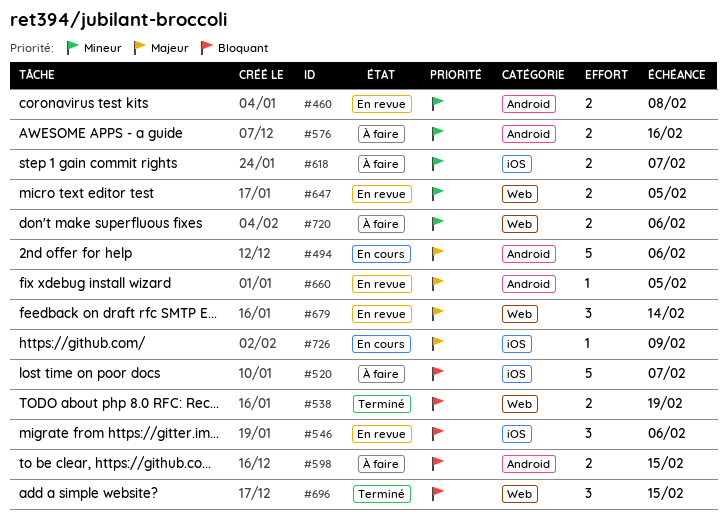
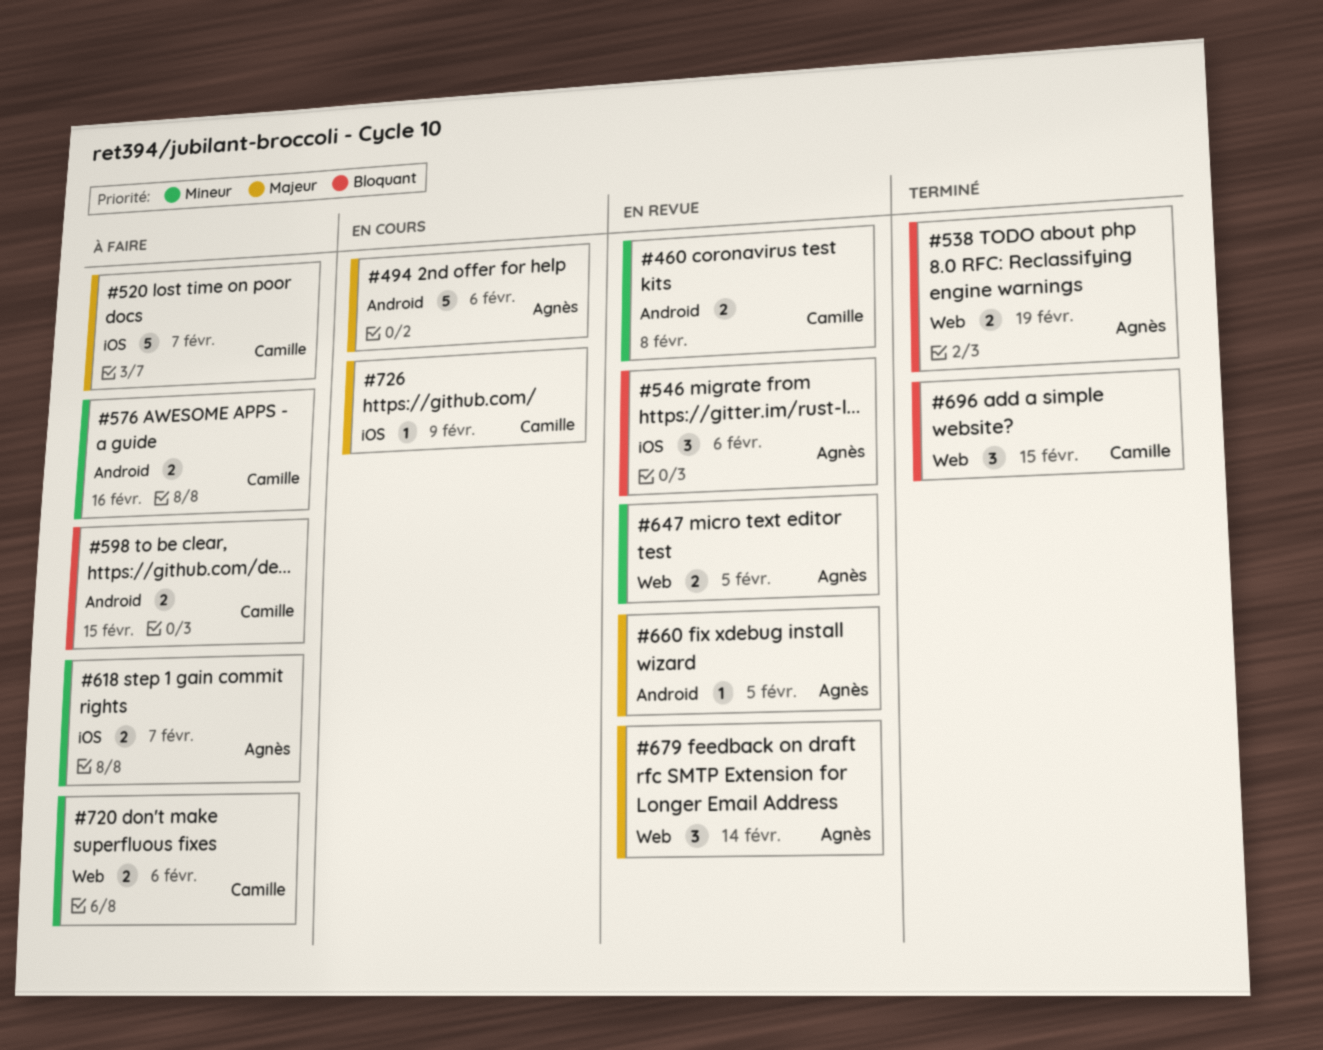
#520, priority: Bloquant -> Majeur

